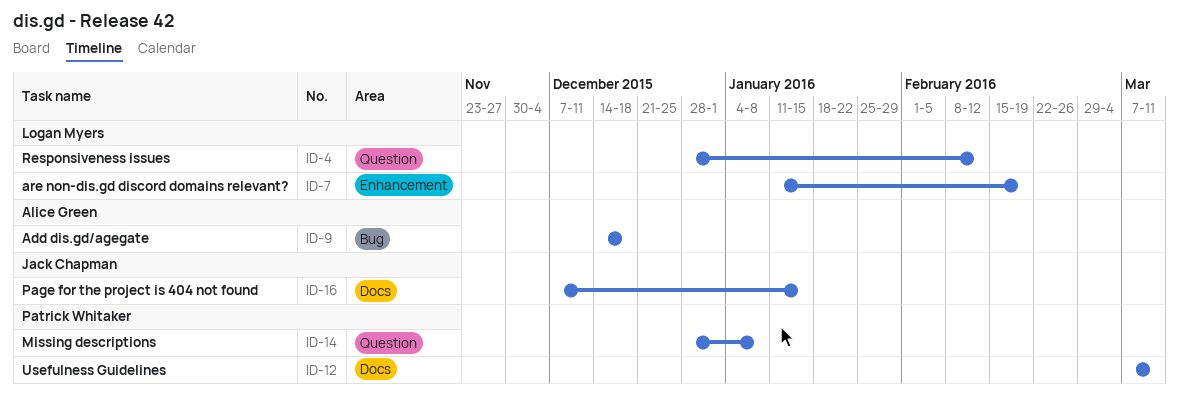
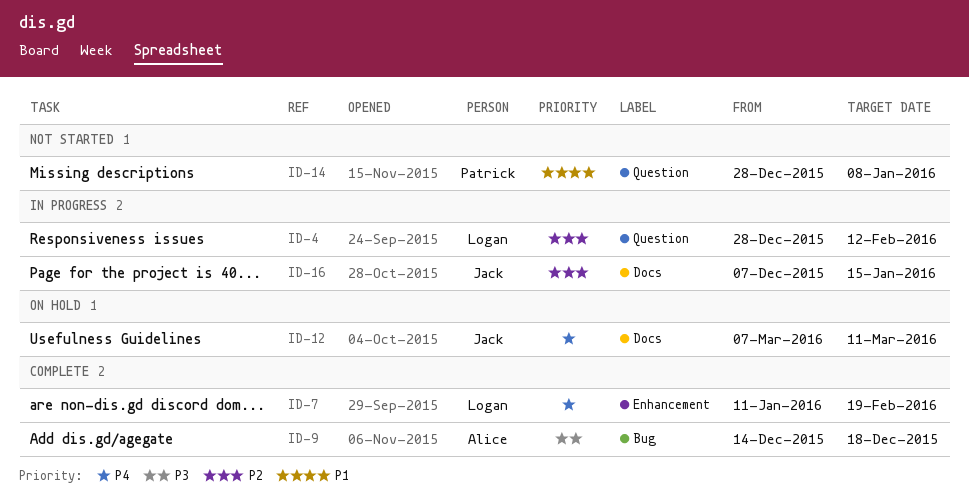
ID-12, owner: Patrick Whitaker -> Jack Chapman

